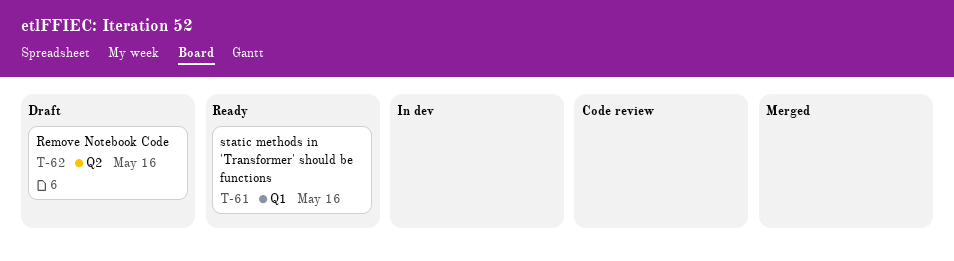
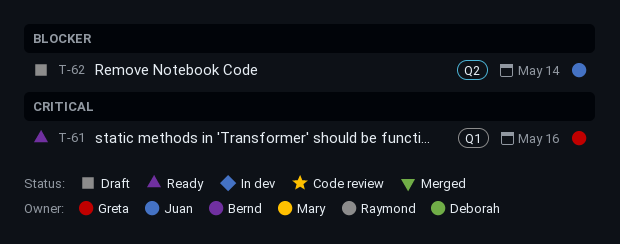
T-62, due: May 16 -> May 14

